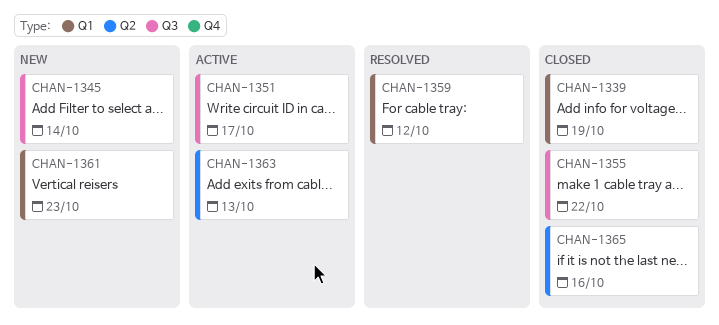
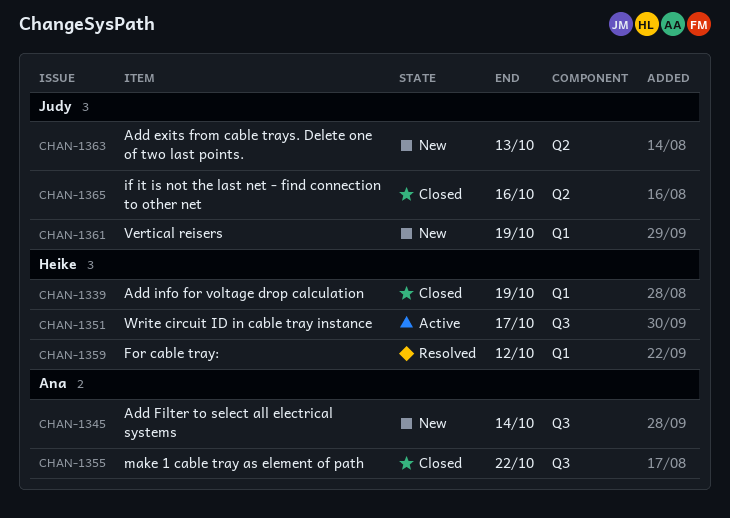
CHAN-1361, due: Oct 23 -> Oct 19
CHAN-1363, status: Active -> New

